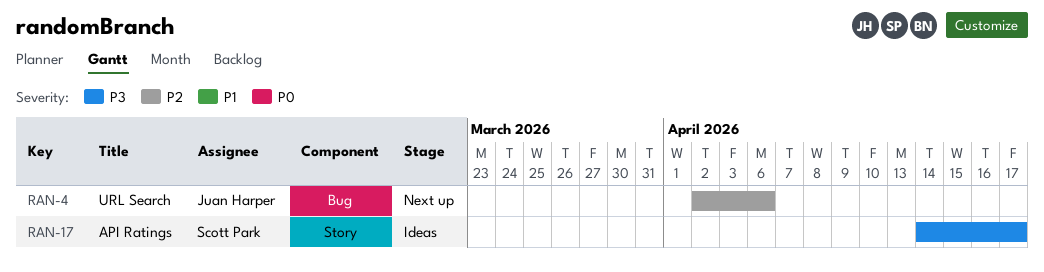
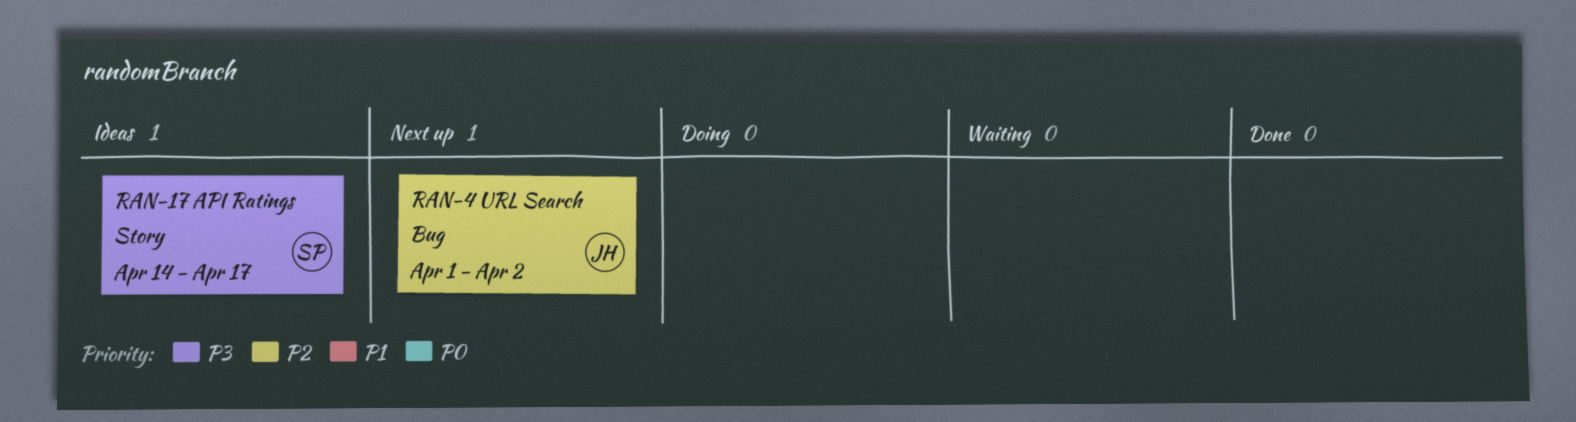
RAN-4, start: Apr 2 -> Apr 1
RAN-4, due: Apr 6 -> Apr 2

